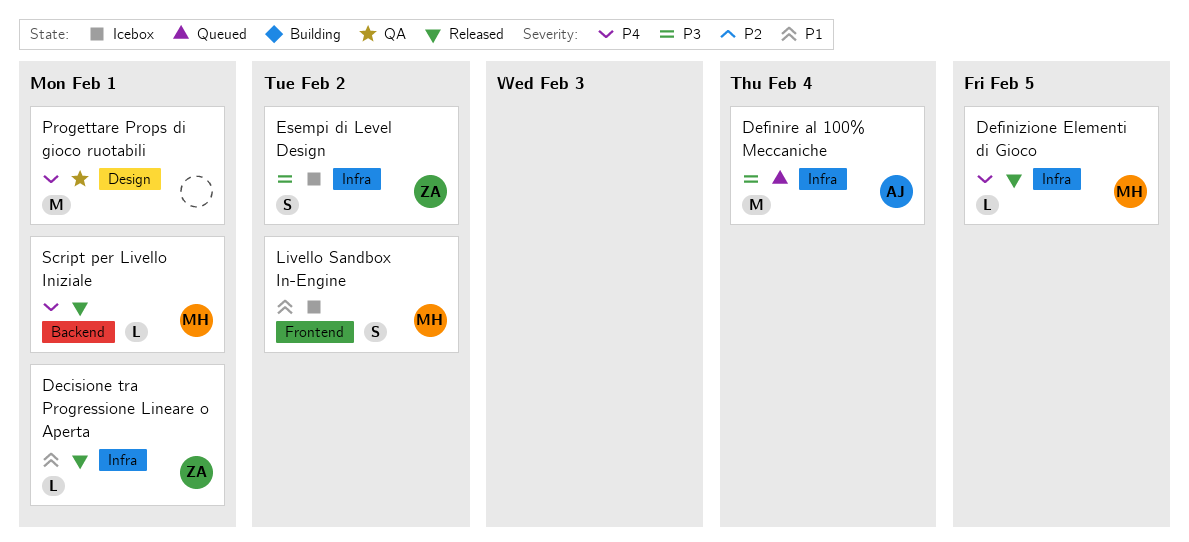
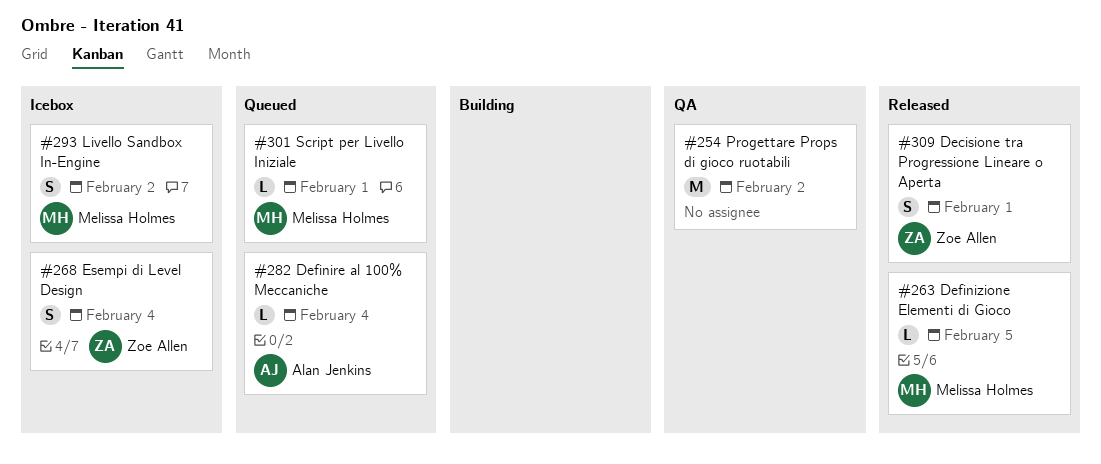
Decisione tra Progressione Lineare o Aperta, estimate: L -> S
Definire al 100% Meccaniche, estimate: M -> L
Esempi di Level Design, due: Feb 2 -> Feb 4
Progettare Props di gioco ruotabili, due: Feb 1 -> Feb 2
Script per Livello Iniziale, status: Released -> Queued

